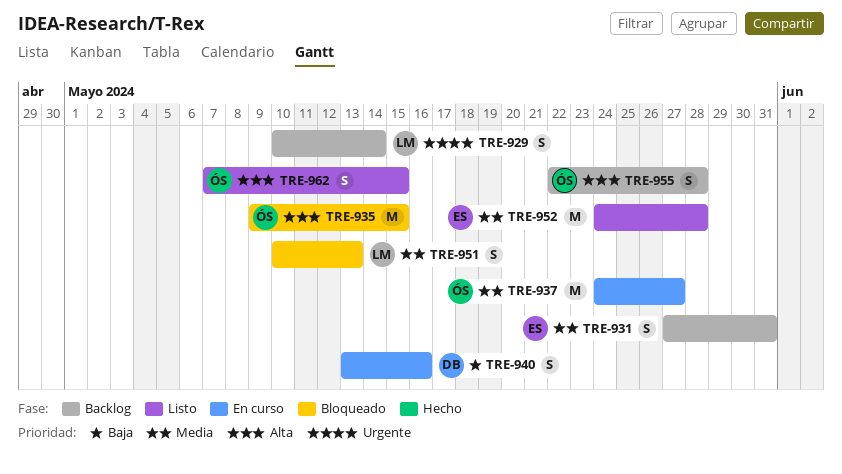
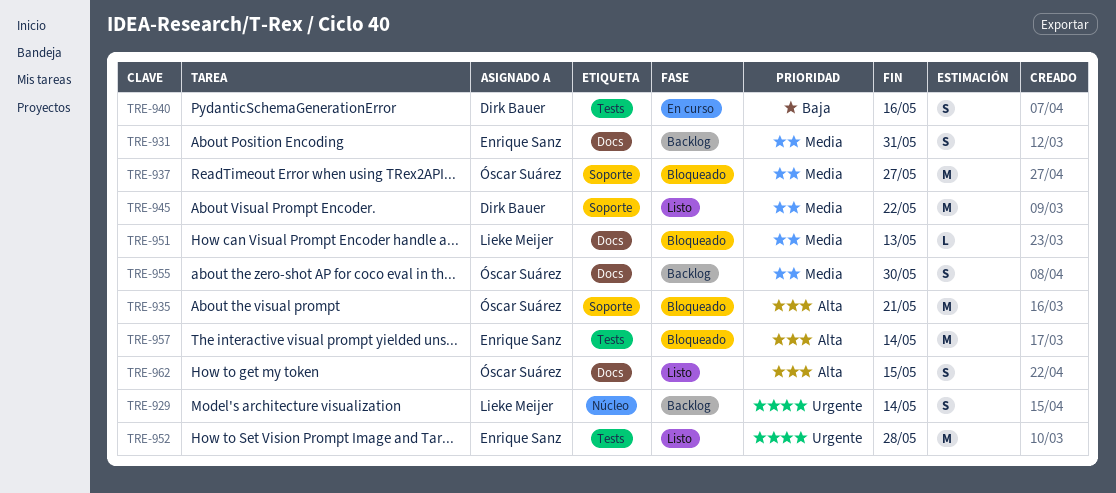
TRE-935, due: May 15 -> May 21
TRE-937, status: En curso -> Bloqueado
TRE-945: none -> present
TRE-951, estimate: S -> L
TRE-952, priority: Media -> Urgente
TRE-955, priority: Alta -> Media
TRE-955, due: May 28 -> May 30
TRE-957: none -> present

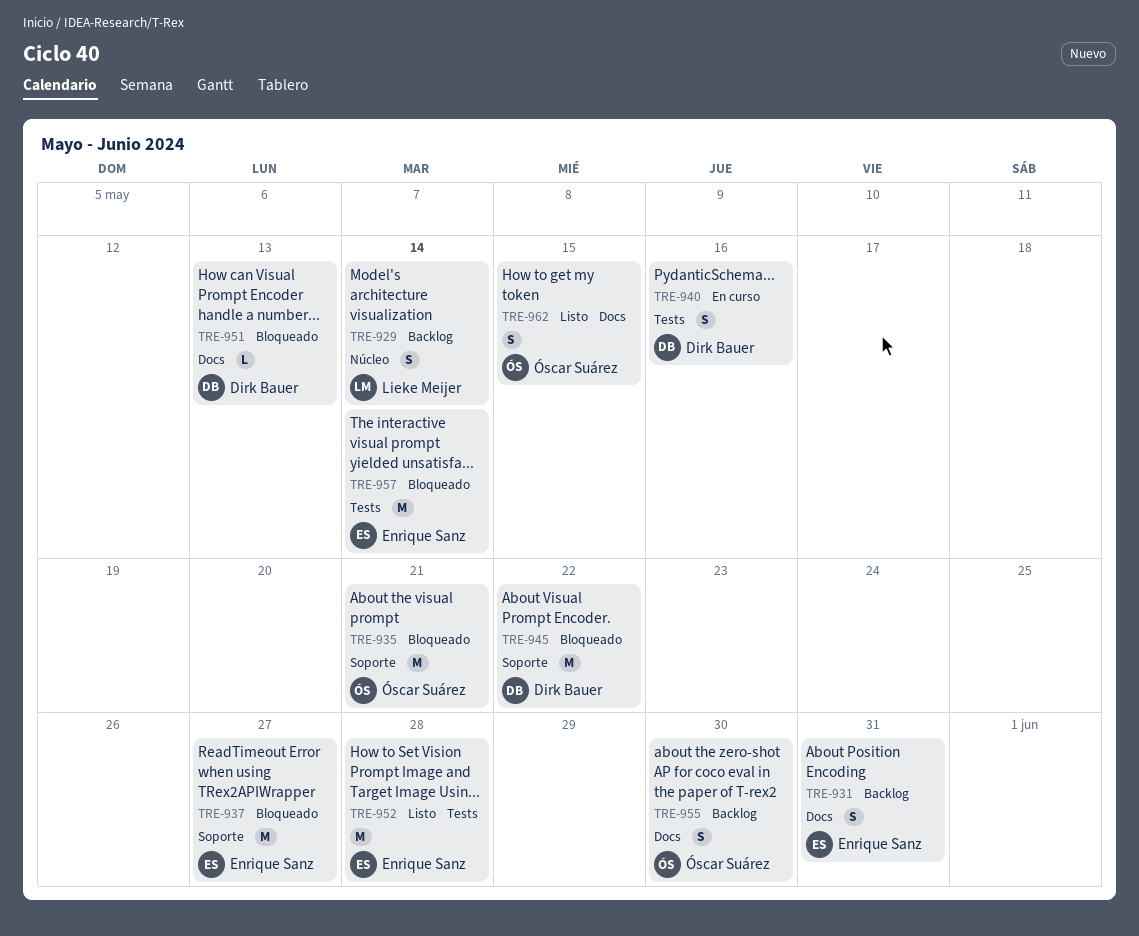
TRE-937, owner: Óscar Suárez -> Enrique Sanz
TRE-945, status: Listo -> Bloqueado
TRE-951, owner: Lieke Meijer -> Dirk Bauer

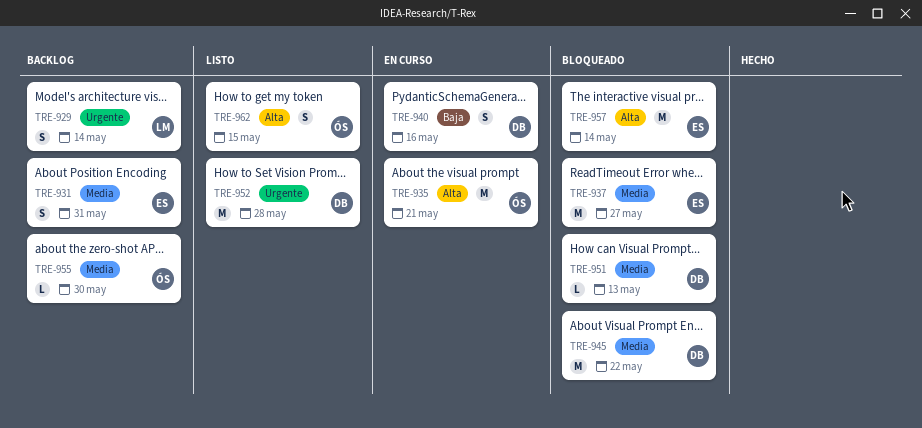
TRE-935, status: Bloqueado -> En curso
TRE-952, owner: Enrique Sanz -> Dirk Bauer
TRE-955, estimate: S -> L

